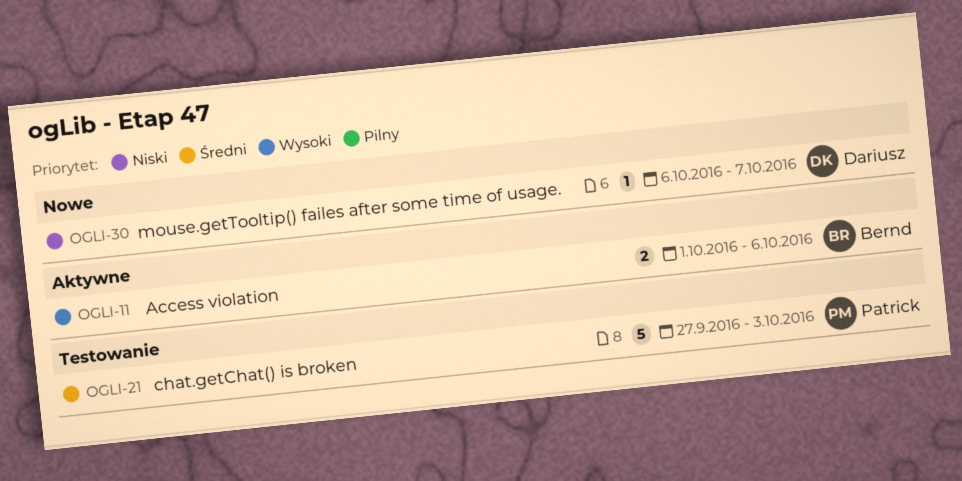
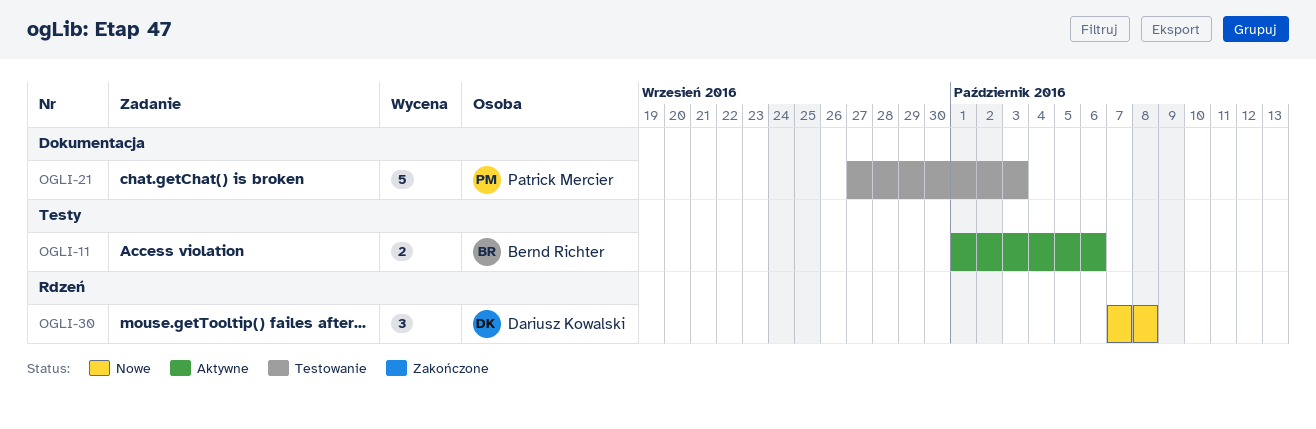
OGLI-30, estimate: 1 -> 3
OGLI-30, start: Oct 6 -> Oct 7
OGLI-30, due: Oct 7 -> Oct 8

